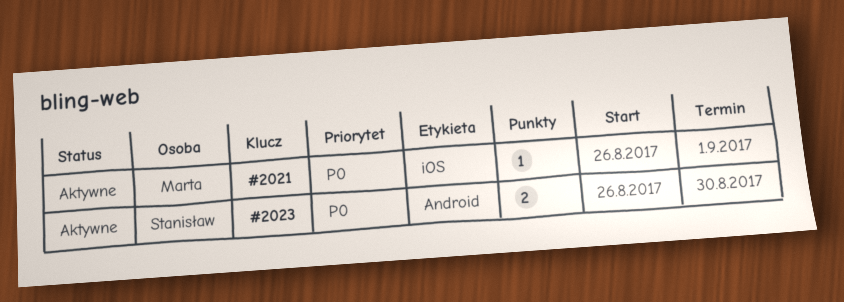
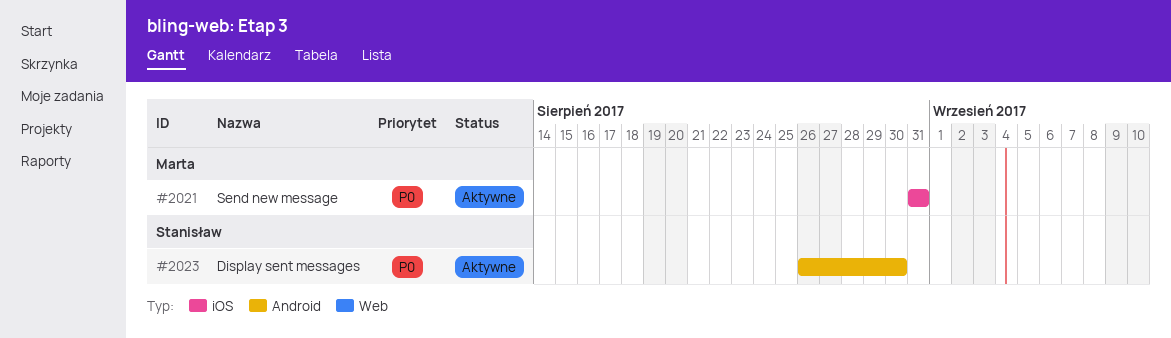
#2021, start: Aug 26 -> Aug 31
#2021, due: Sep 1 -> Aug 31

